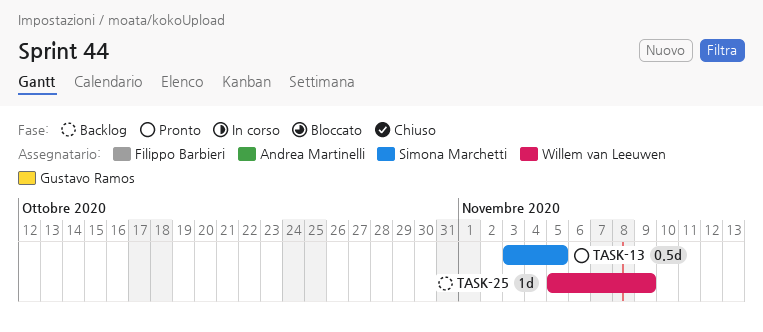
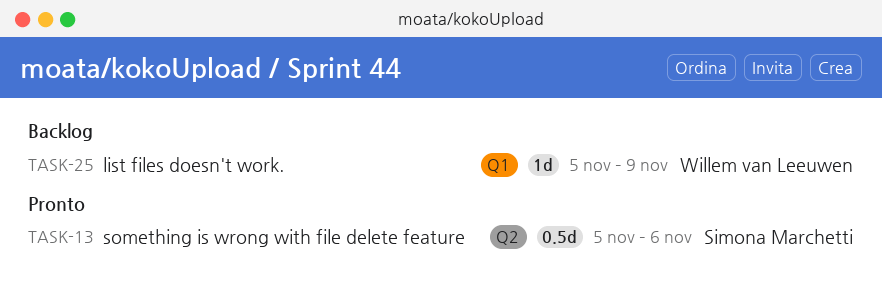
TASK-13, start: Nov 3 -> Nov 5
TASK-13, due: Nov 5 -> Nov 6

